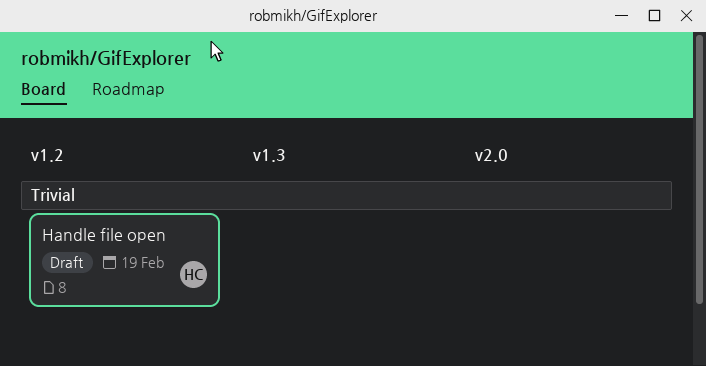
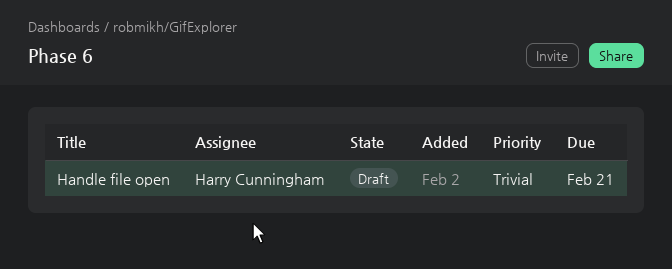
Handle file open, due: Feb 19 -> Feb 21

